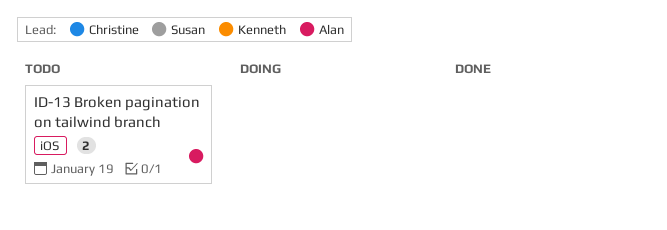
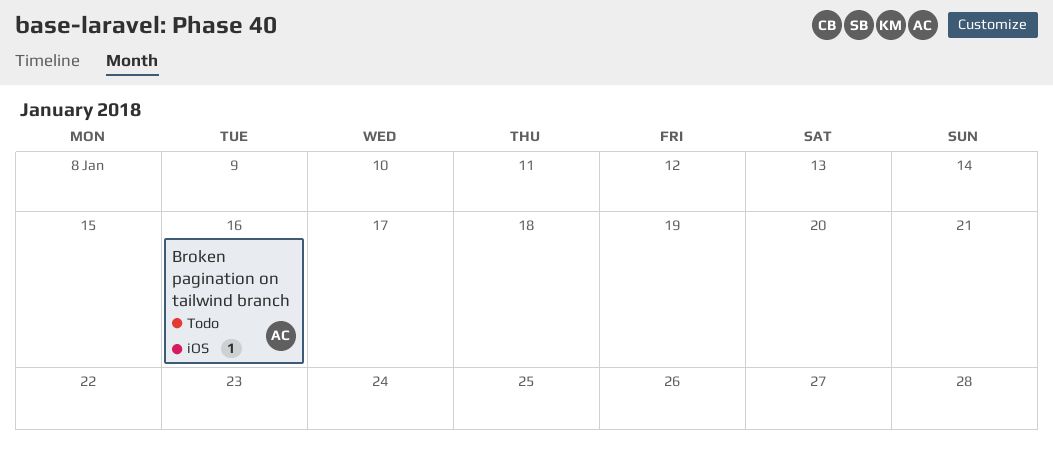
Broken pagination on tailwind branch, estimate: 2 -> 1
Broken pagination on tailwind branch, due: Jan 19 -> Jan 16

